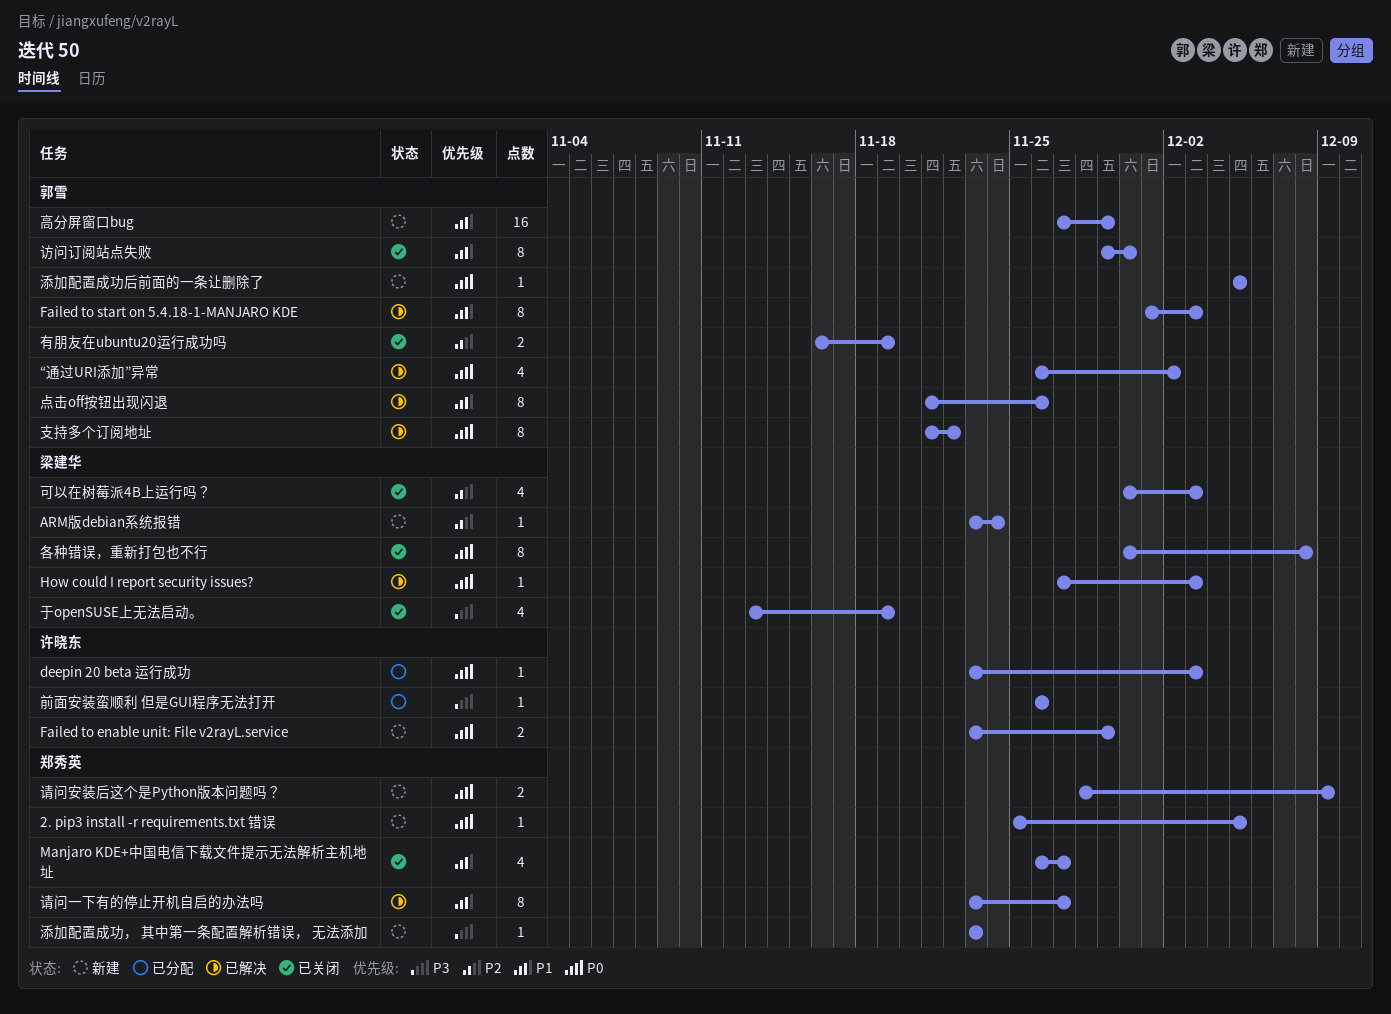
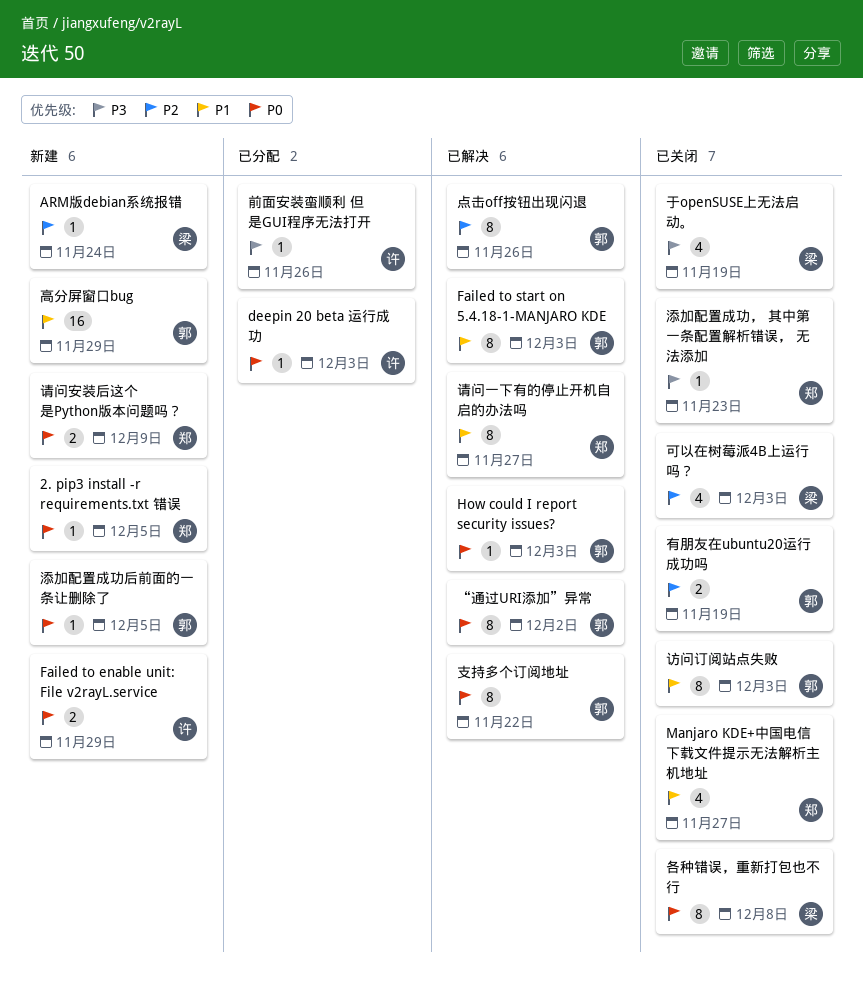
How could I report security issues?, owner: 梁建华 -> 郭雪
“通过URI添加”异常, estimate: 4 -> 8
添加配置成功， 其中第一条配置解析错误， 无法添加, status: 新建 -> 已关闭
点击off按钮出现闪退, priority: P1 -> P2
访问订阅站点失败, due: Nov 30 -> Dec 3

